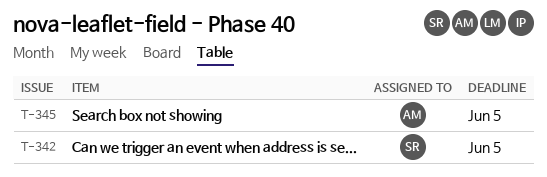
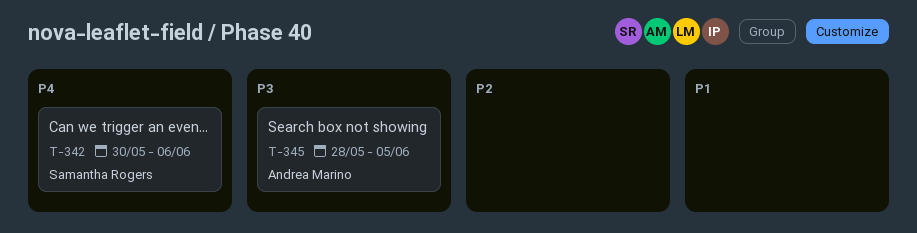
T-342, due: Jun 5 -> Jun 6

